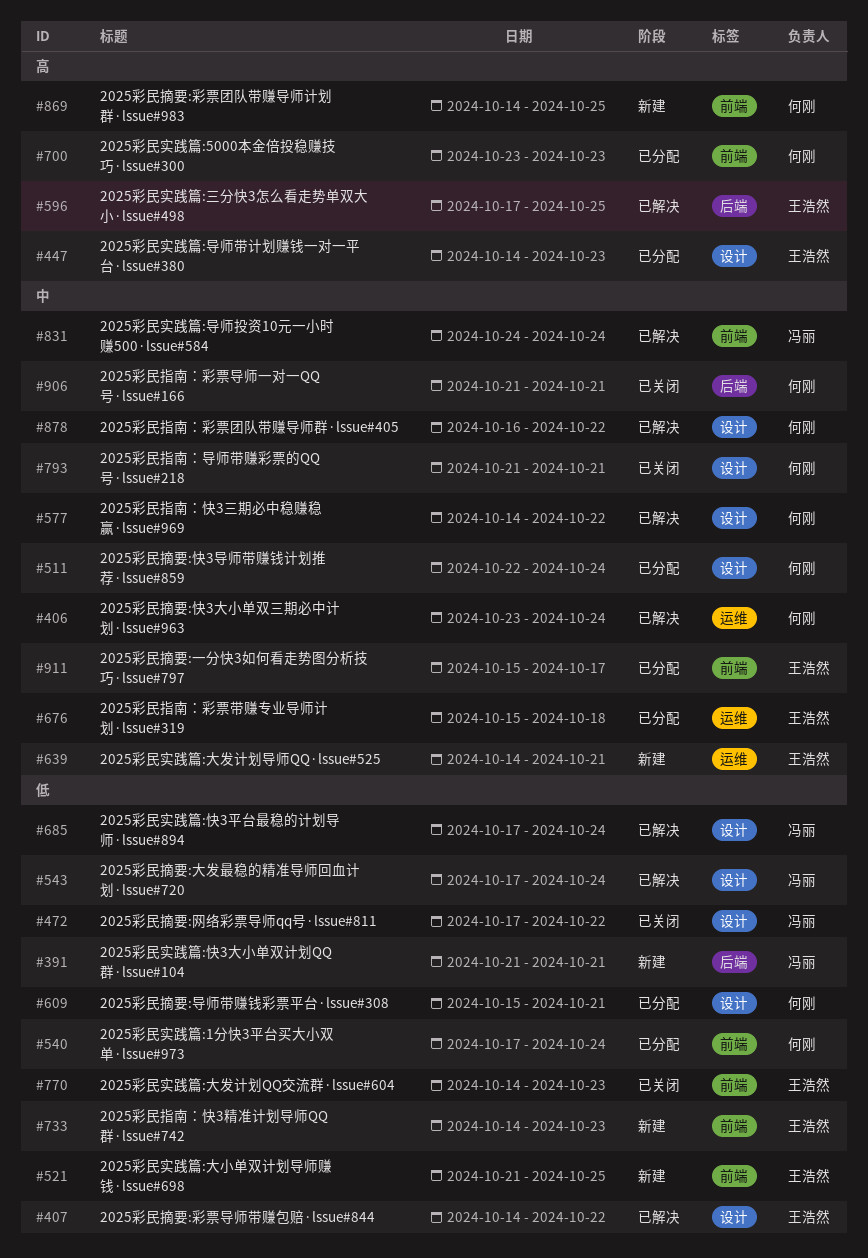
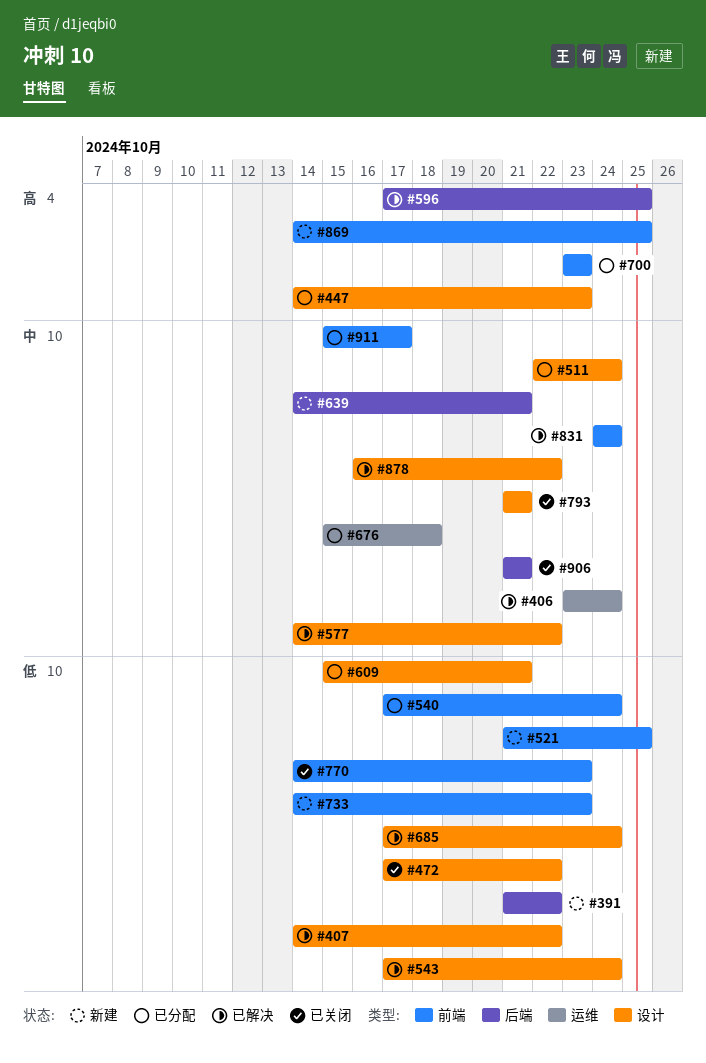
#391, due: Oct 21 -> Oct 22
#639, label: 运维 -> 后端

